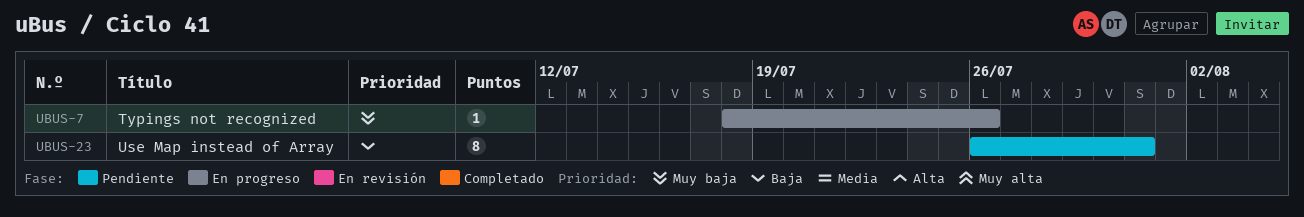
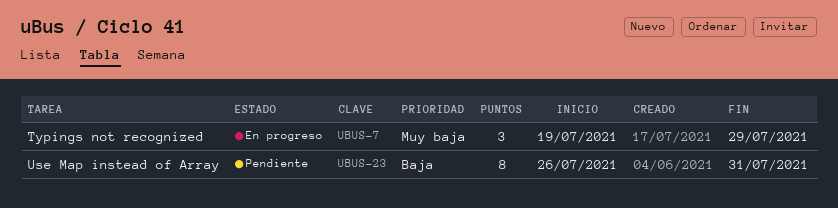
UBUS-7, estimate: 1 -> 3
UBUS-7, start: Jul 18 -> Jul 19
UBUS-7, due: Jul 26 -> Jul 29

